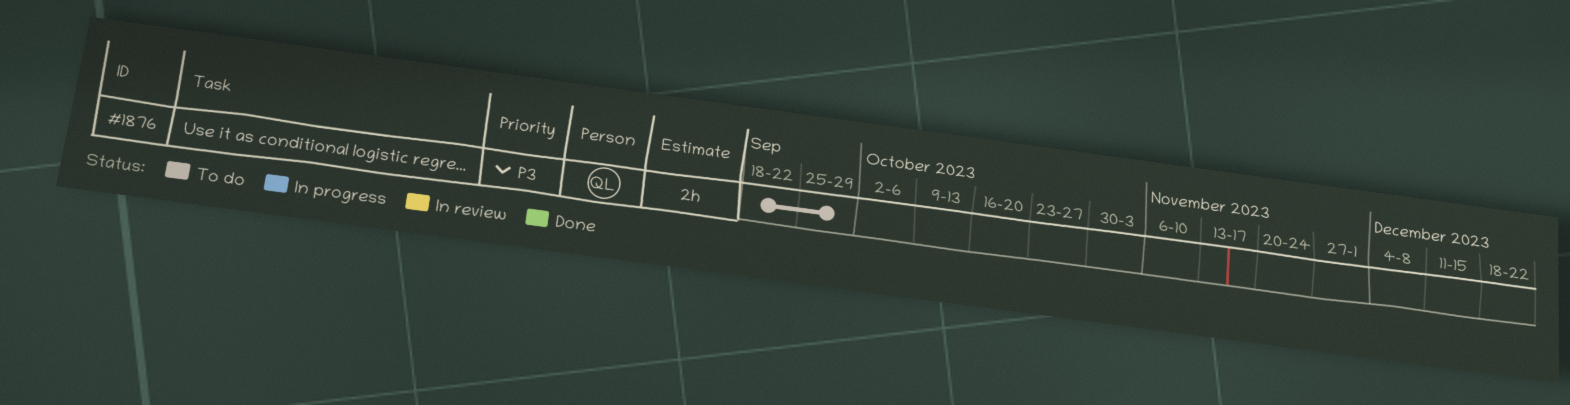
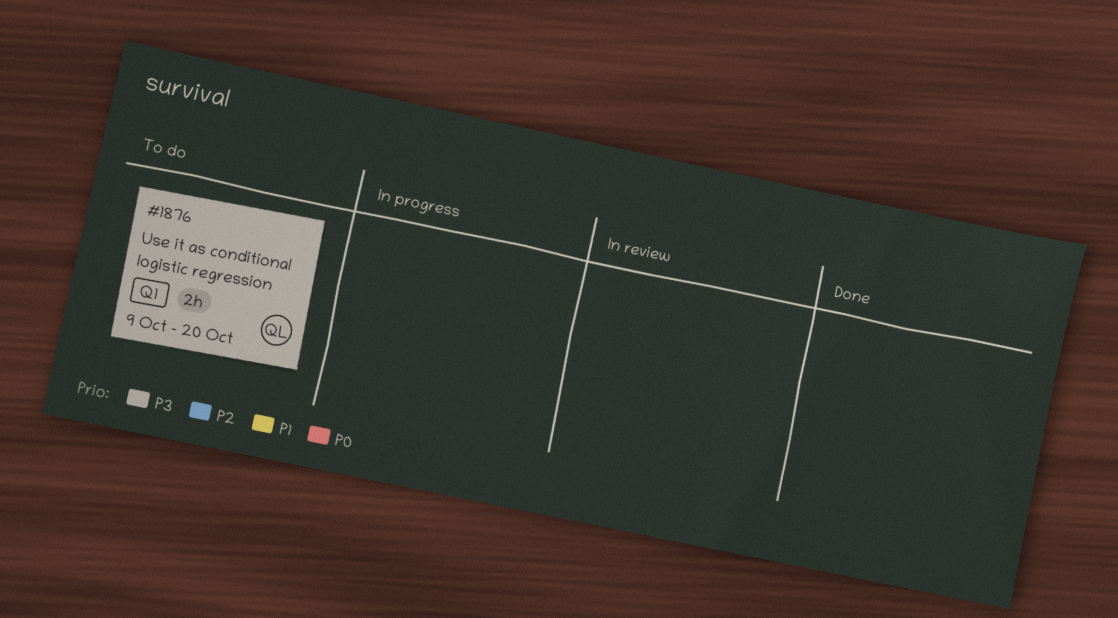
#1876, start: Sep 18 -> Oct 9
#1876, due: Sep 29 -> Oct 20

